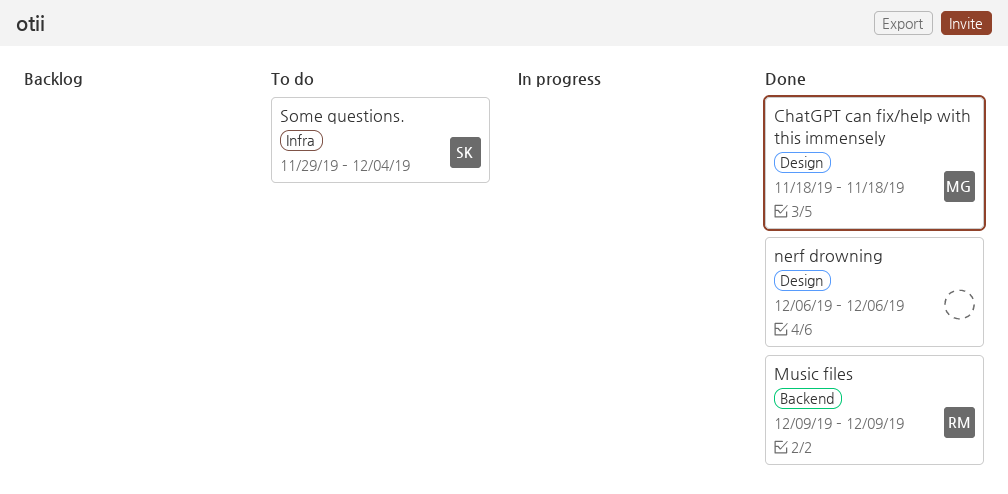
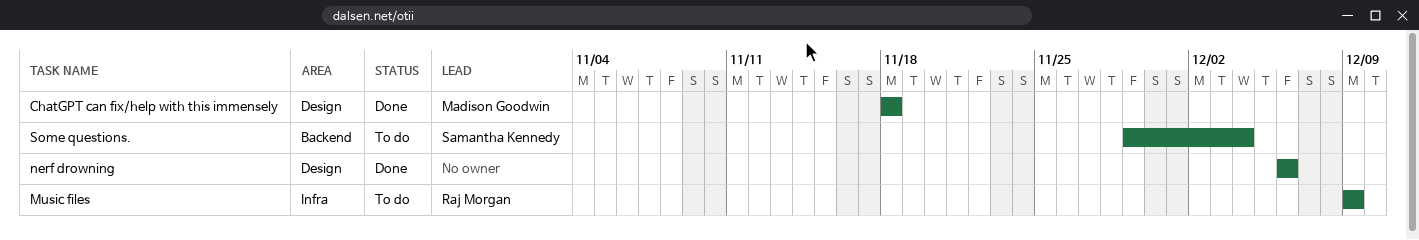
Music files, status: Done -> To do
Music files, label: Backend -> Infra
Some questions., label: Infra -> Backend

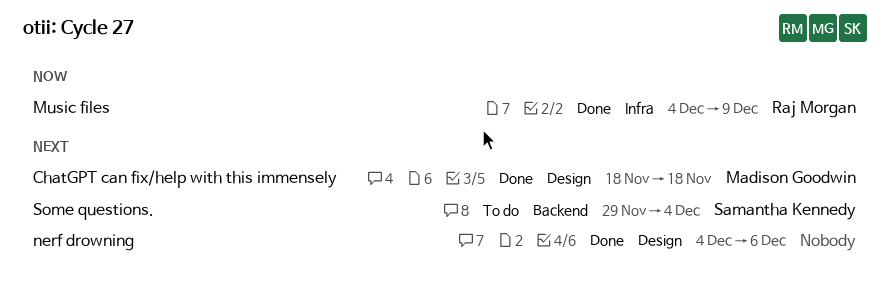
Music files, status: To do -> Done
Music files, start: Dec 9 -> Dec 4
nerf drowning, start: Dec 6 -> Dec 4

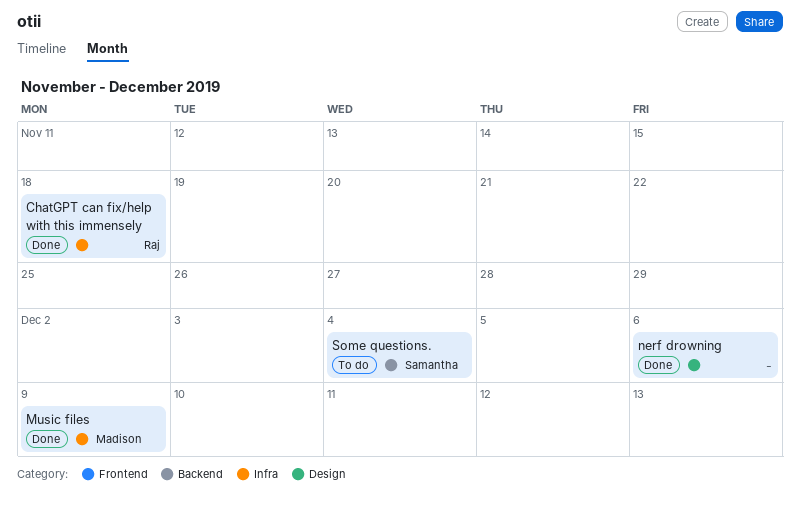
ChatGPT can fix/help with this immensely, owner: Madison Goodwin -> Raj Morgan
ChatGPT can fix/help with this immensely, label: Design -> Infra
Music files, owner: Raj Morgan -> Madison Goodwin

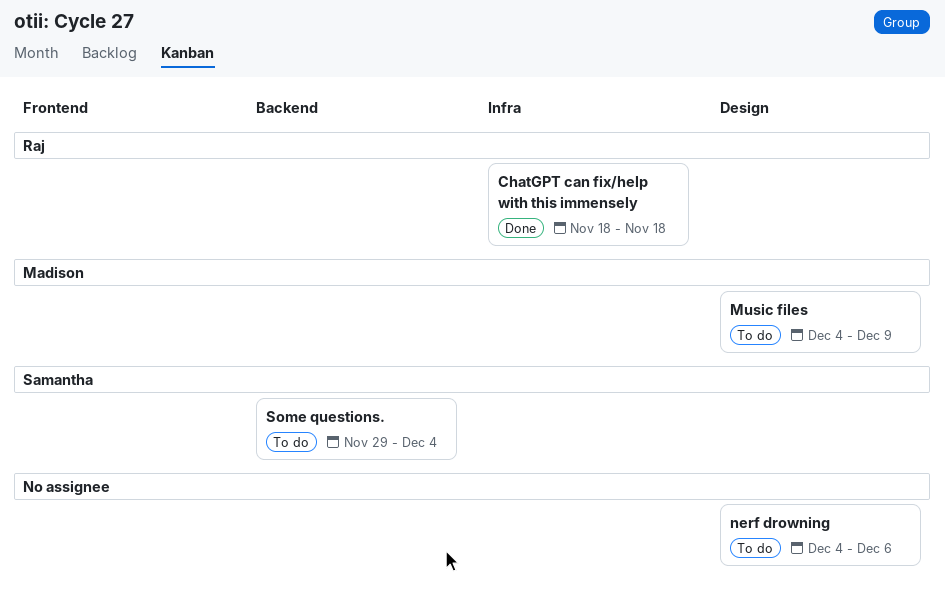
Music files, status: Done -> To do
Music files, label: Infra -> Design
nerf drowning, status: Done -> To do

